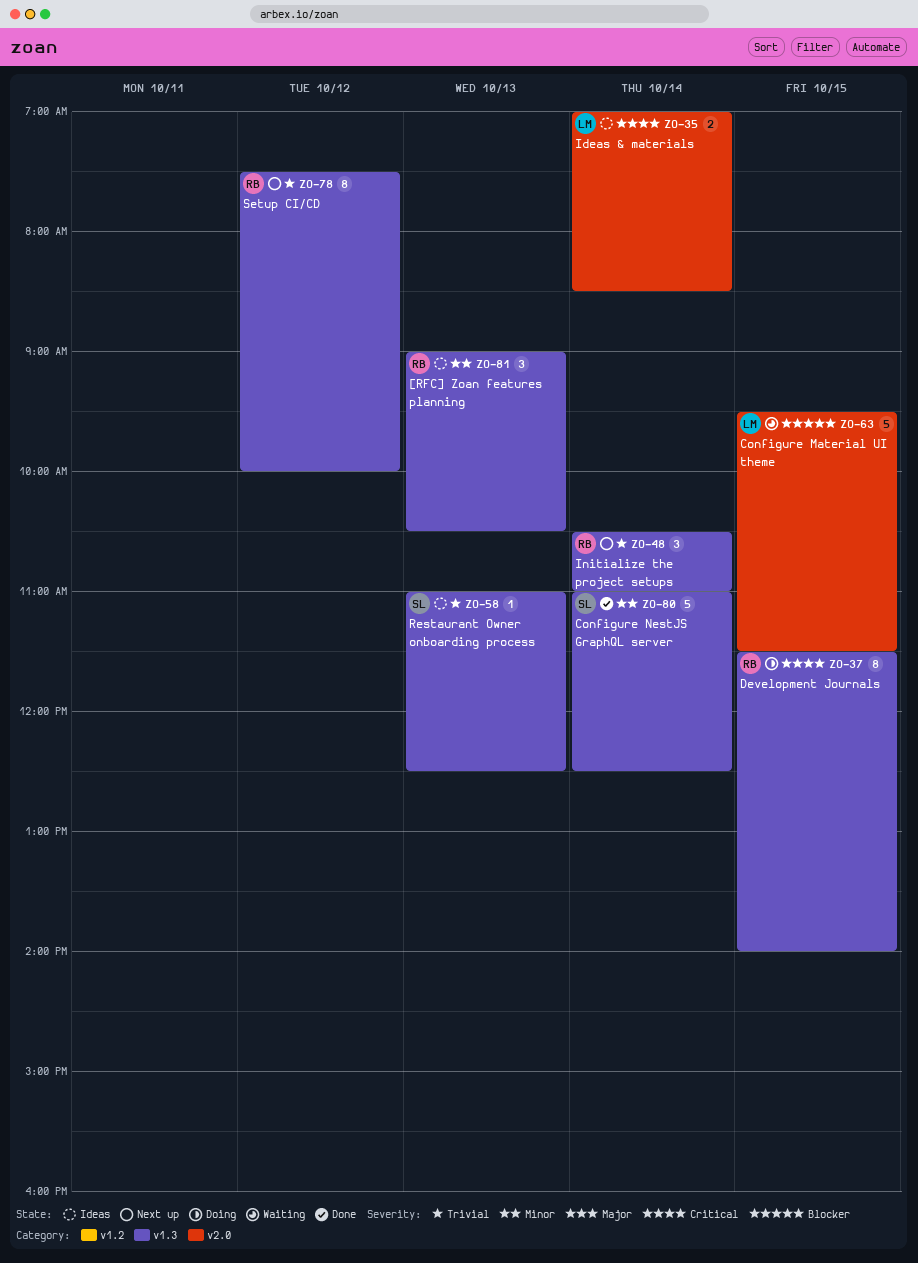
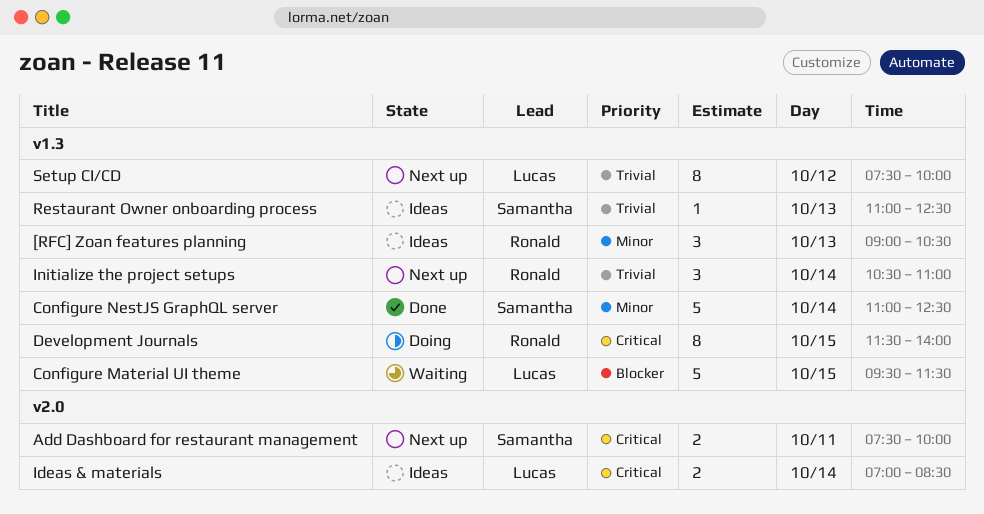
Add Dashboard for restaurant management: none -> present
Configure Material UI theme, label: v2.0 -> v1.3
Setup CI/CD, owner: Ronald -> Lucas

